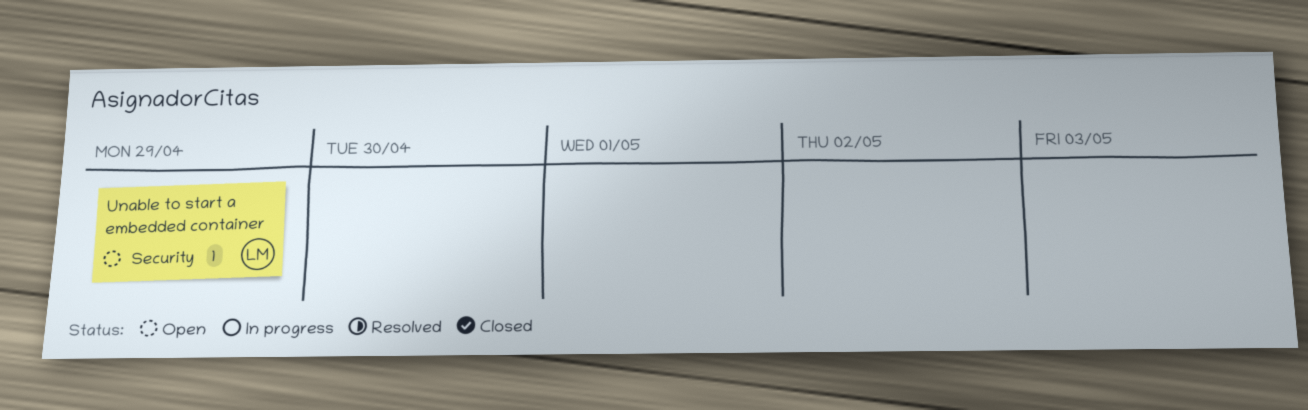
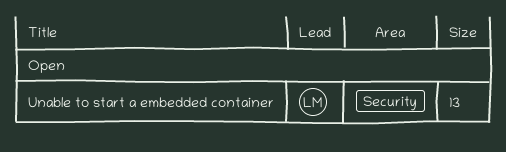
Unable to start a embedded container, estimate: 1 -> 13

